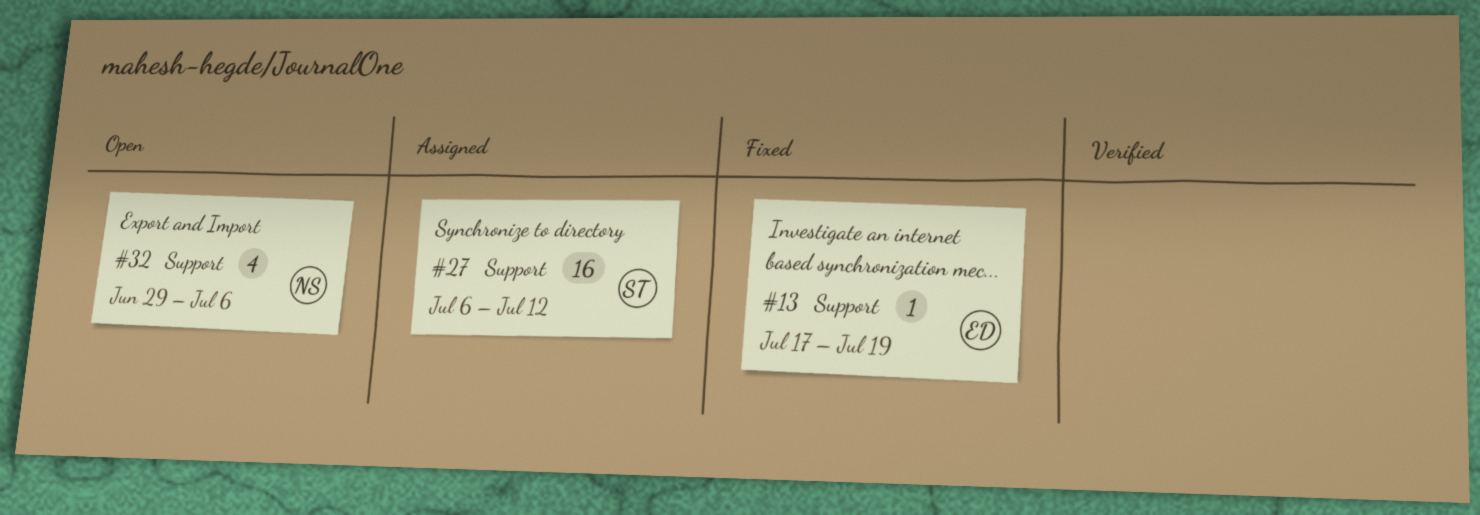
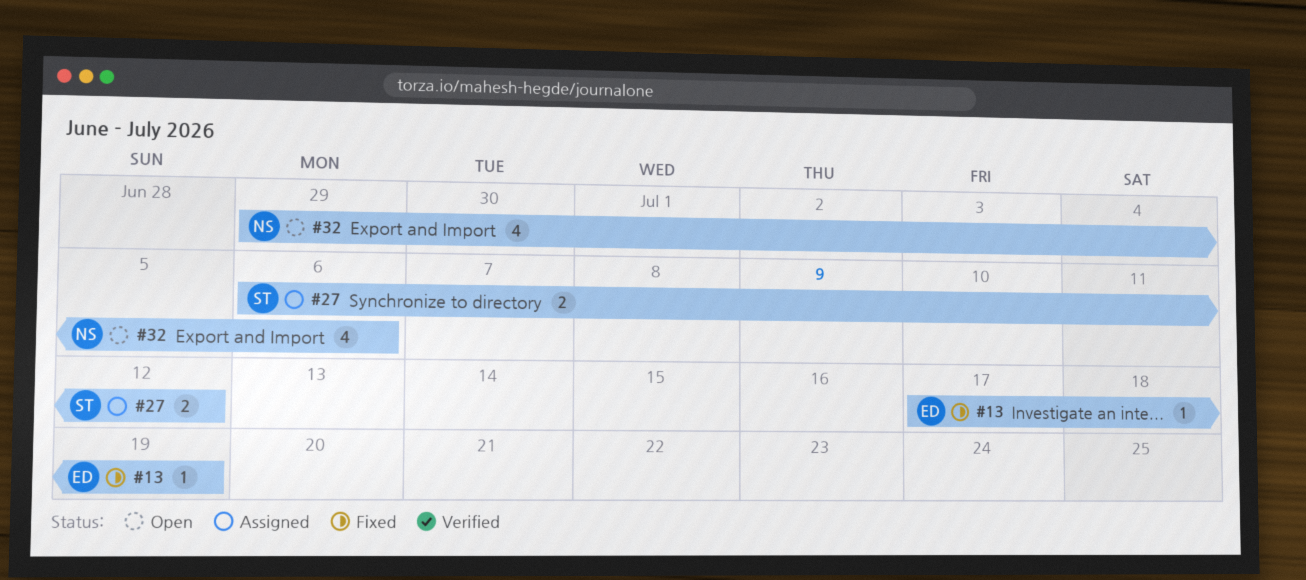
#27, estimate: 16 -> 2

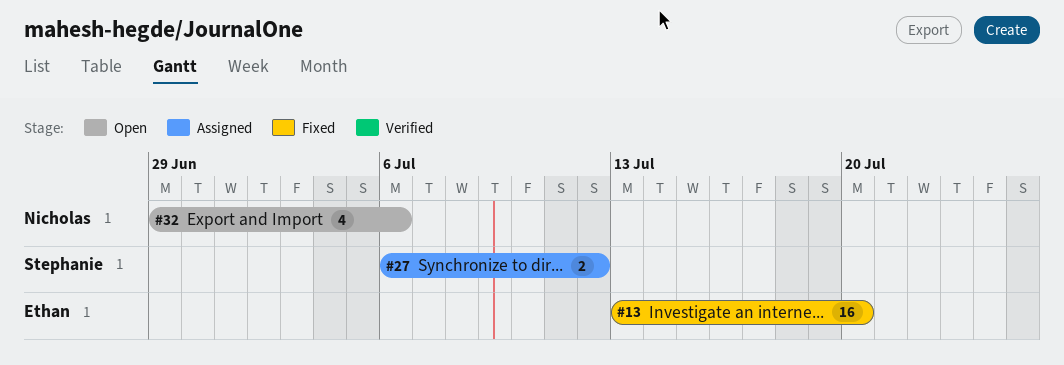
#13, estimate: 1 -> 16
#13, start: Jul 17 -> Jul 13
#13, due: Jul 19 -> Jul 20

